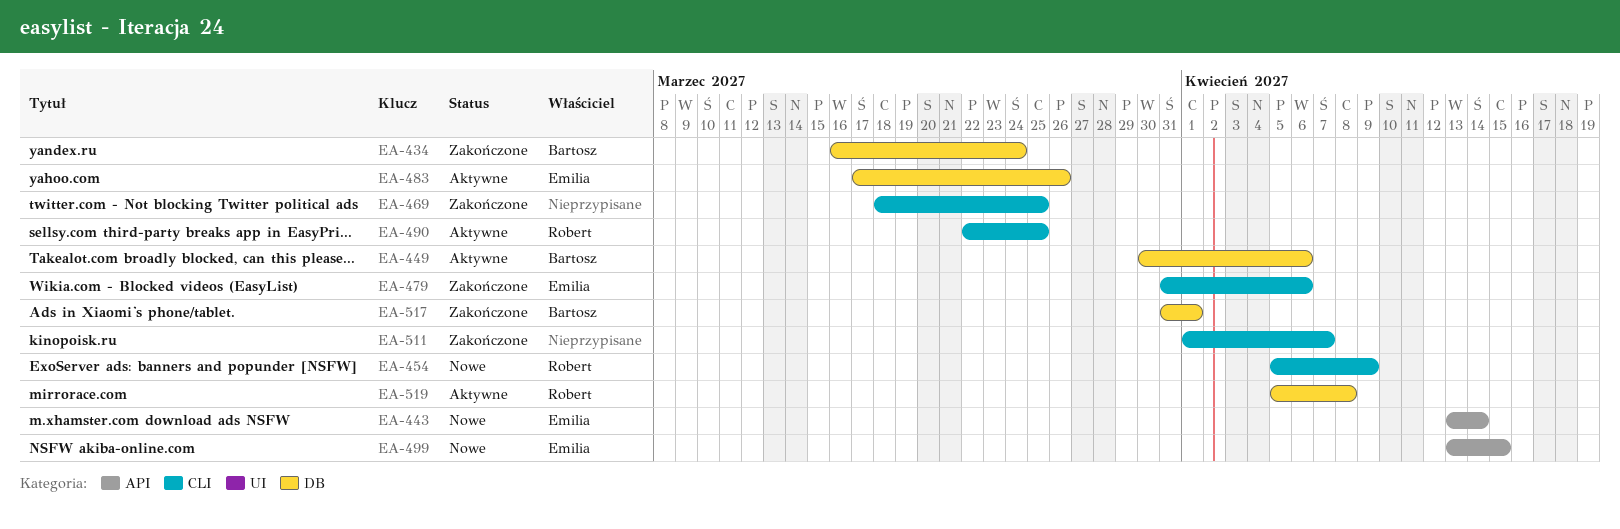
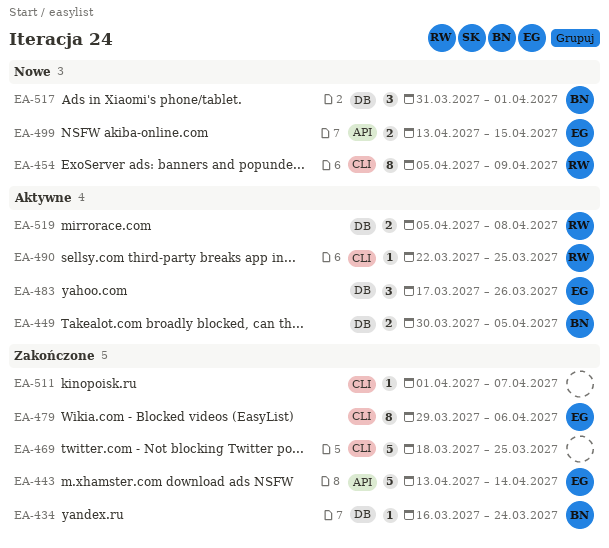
EA-443, status: Nowe -> Zakończone
EA-449, due: Apr 6 -> Apr 5
EA-479, start: Mar 31 -> Mar 29
EA-517, status: Zakończone -> Nowe

